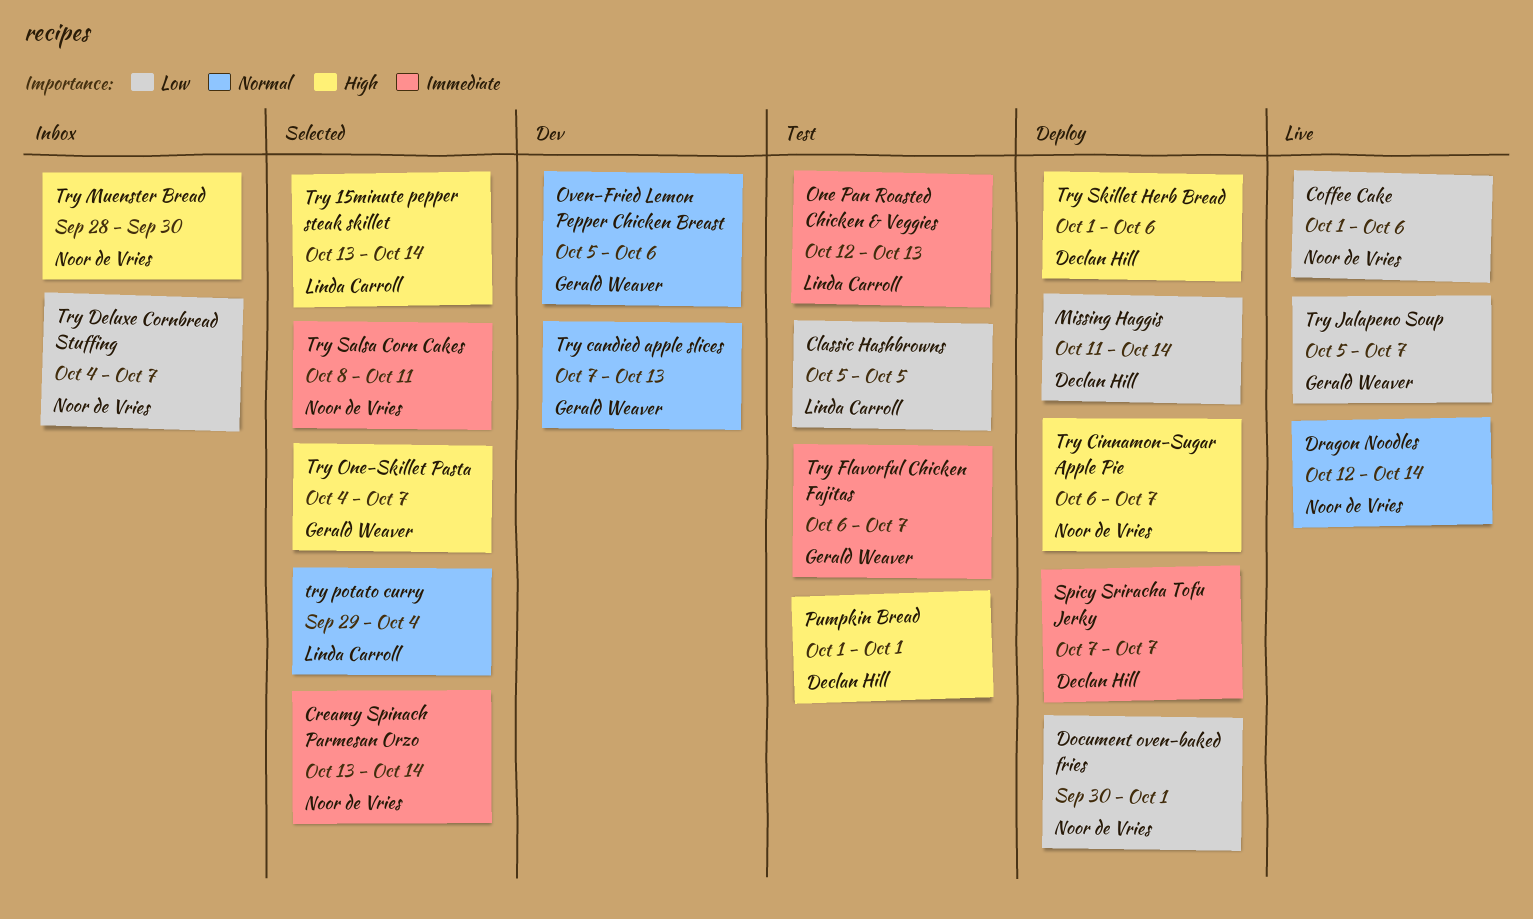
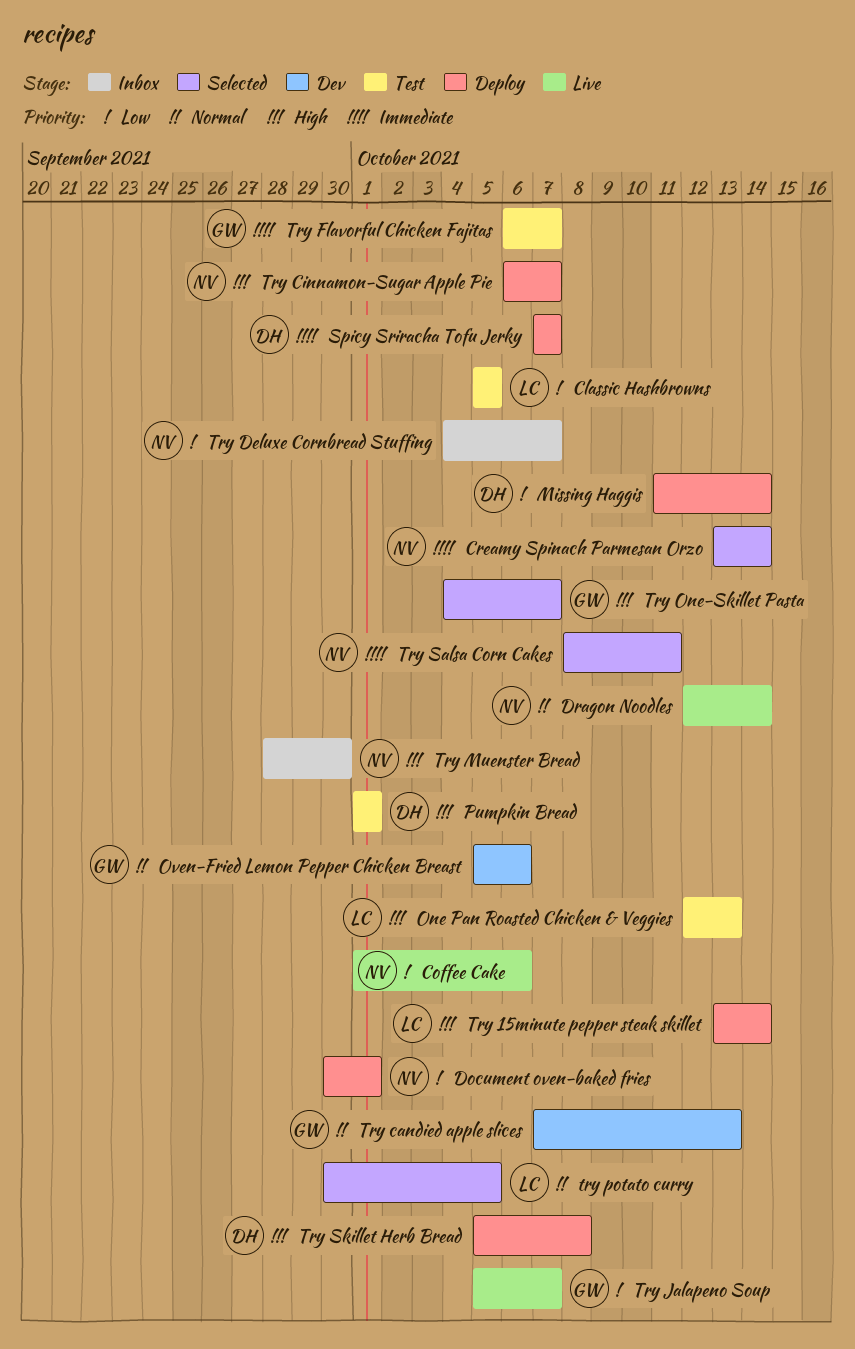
One Pan Roasted Chicken & Veggies, priority: Immediate -> High
Try 15minute pepper steak skillet, status: Selected -> Deploy
try potato curry, start: Sep 29 -> Sep 30
try potato curry, due: Oct 4 -> Oct 5
Try Skillet Herb Bread, start: Oct 1 -> Oct 5
Try Skillet Herb Bread, due: Oct 6 -> Oct 8

